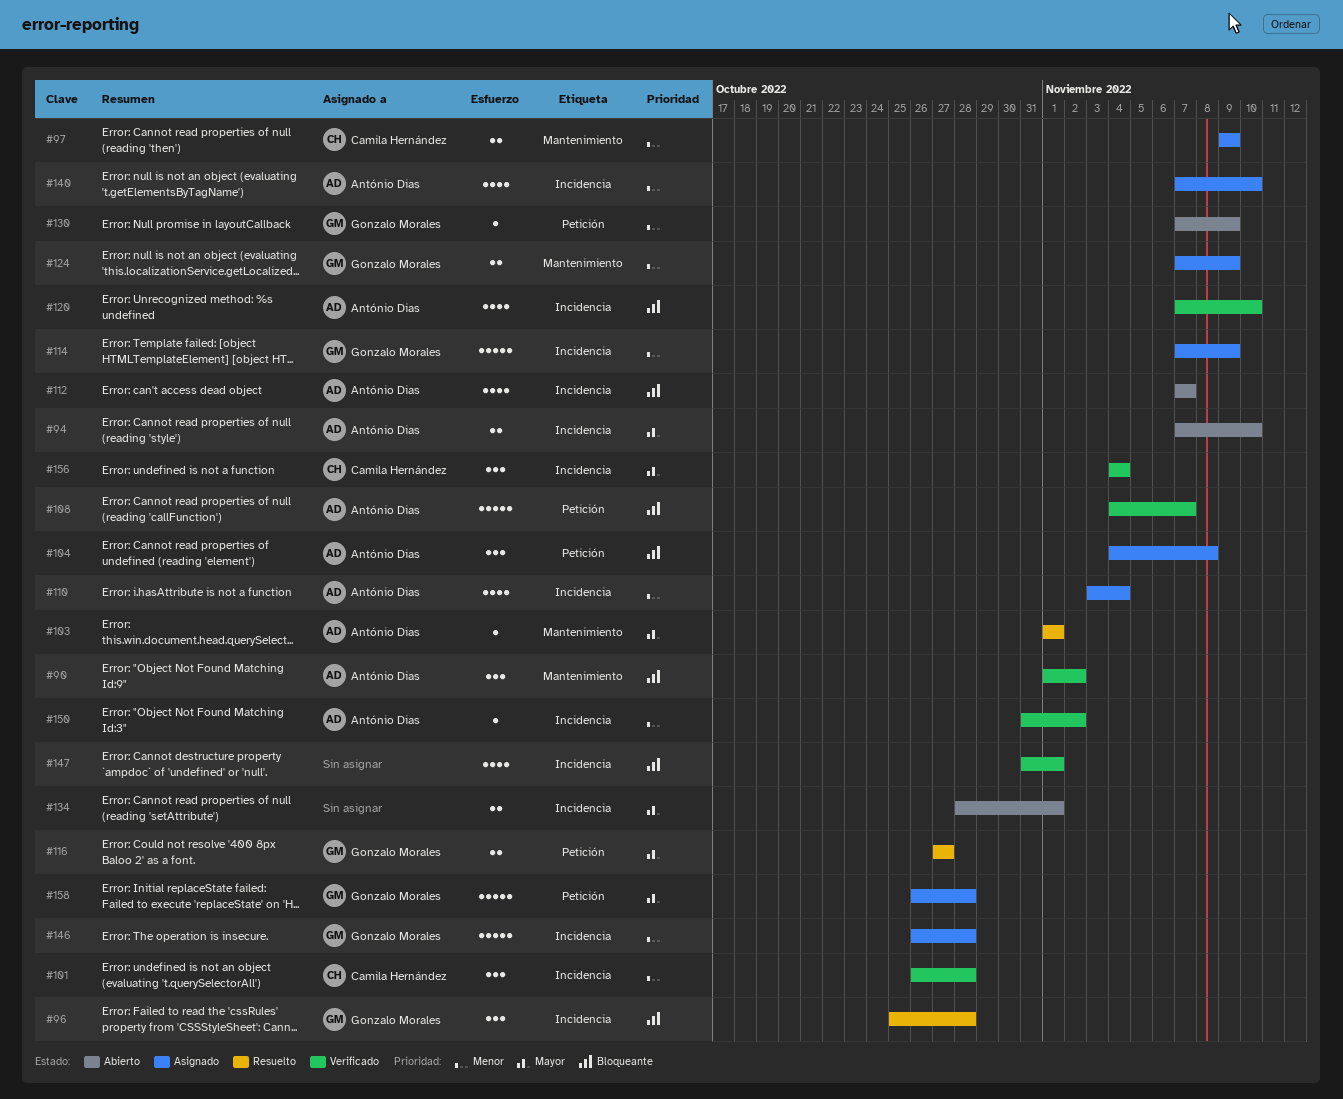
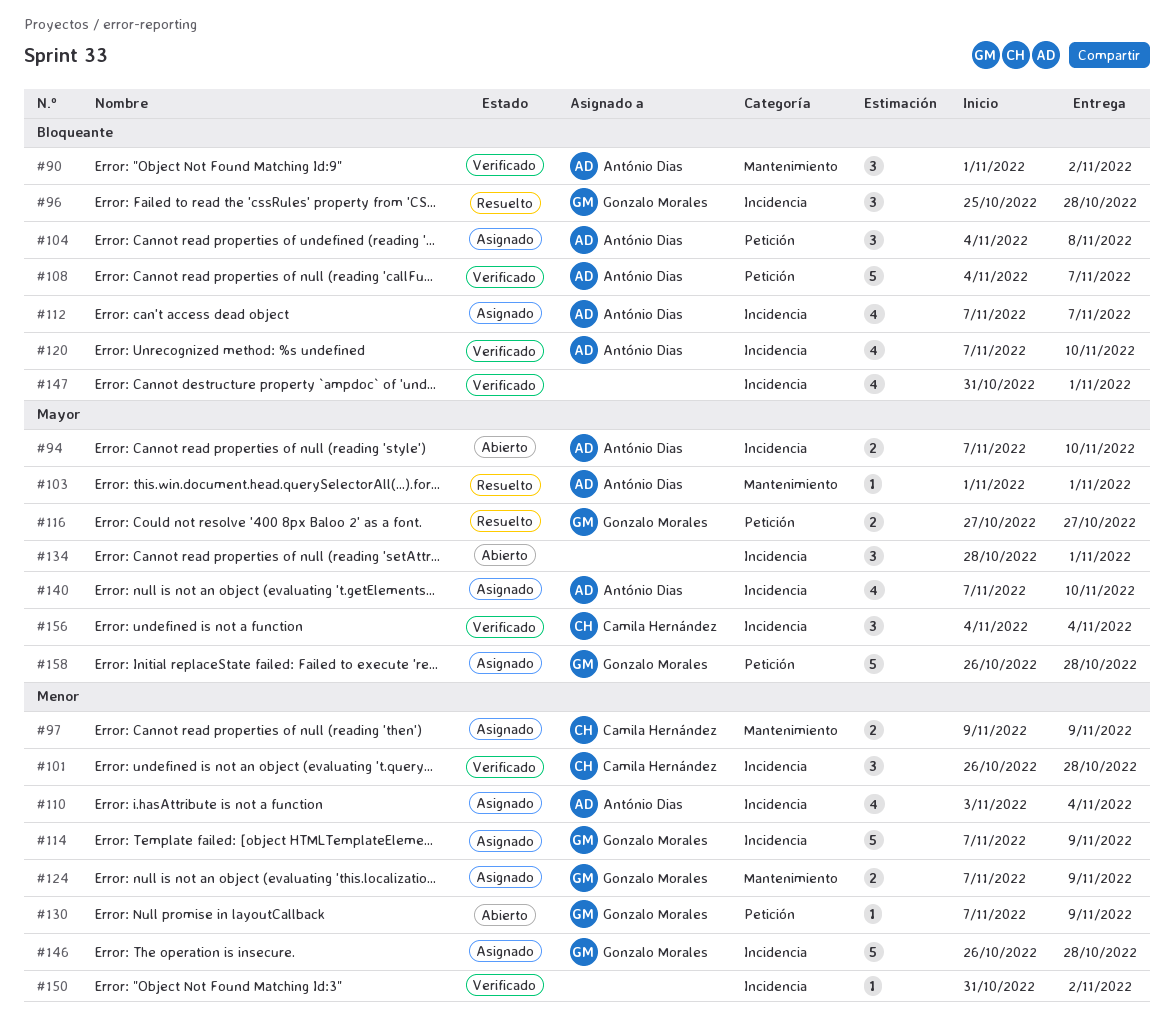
#112, status: Abierto -> Asignado
#134, estimate: 2 -> 3
#140, priority: Menor -> Mayor
#150, owner: António Dias -> none

